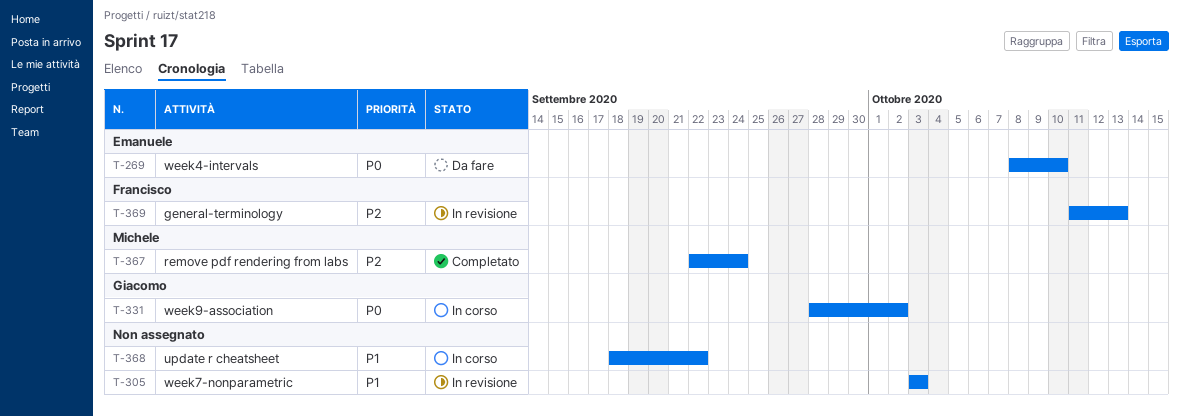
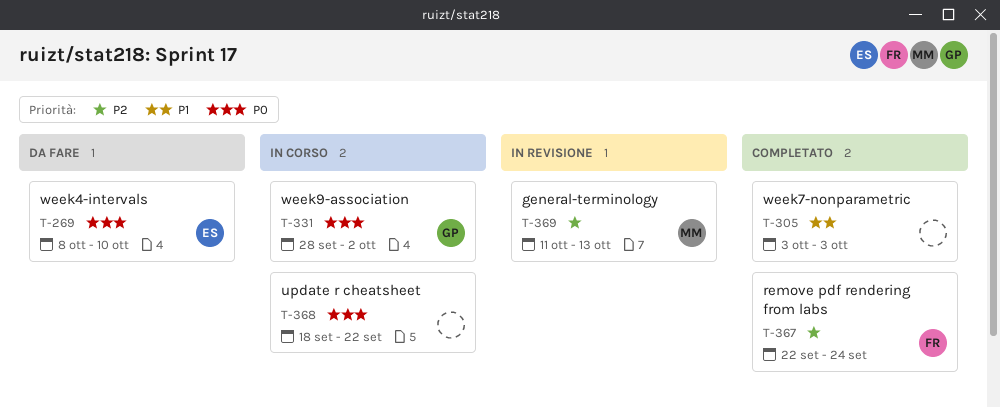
T-305, status: In revisione -> Completato
T-367, owner: Michele -> Francisco
T-368, priority: P1 -> P0
T-369, owner: Francisco -> Michele

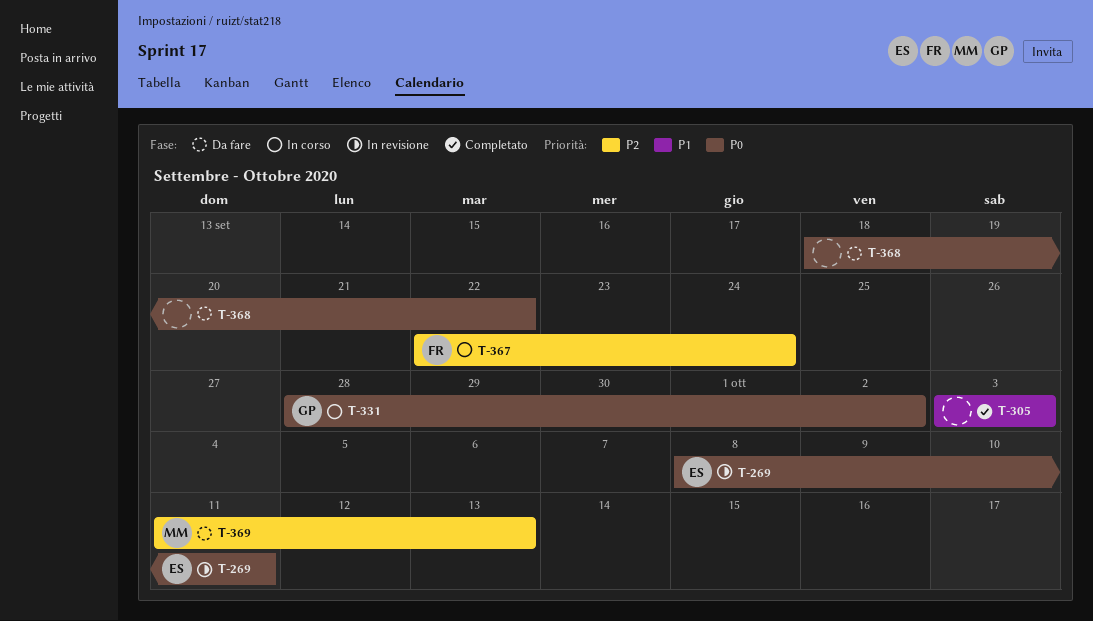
T-269, status: Da fare -> In revisione
T-269, due: Oct 10 -> Oct 11
T-367, status: Completato -> In corso
T-368, status: In corso -> Da fare
T-369, status: In revisione -> Da fare

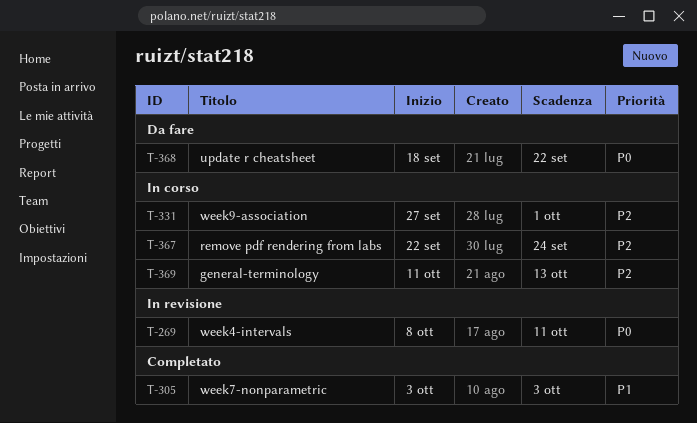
T-331, priority: P0 -> P2
T-331, start: Sep 28 -> Sep 27
T-331, due: Oct 2 -> Oct 1
T-369, status: Da fare -> In corso

